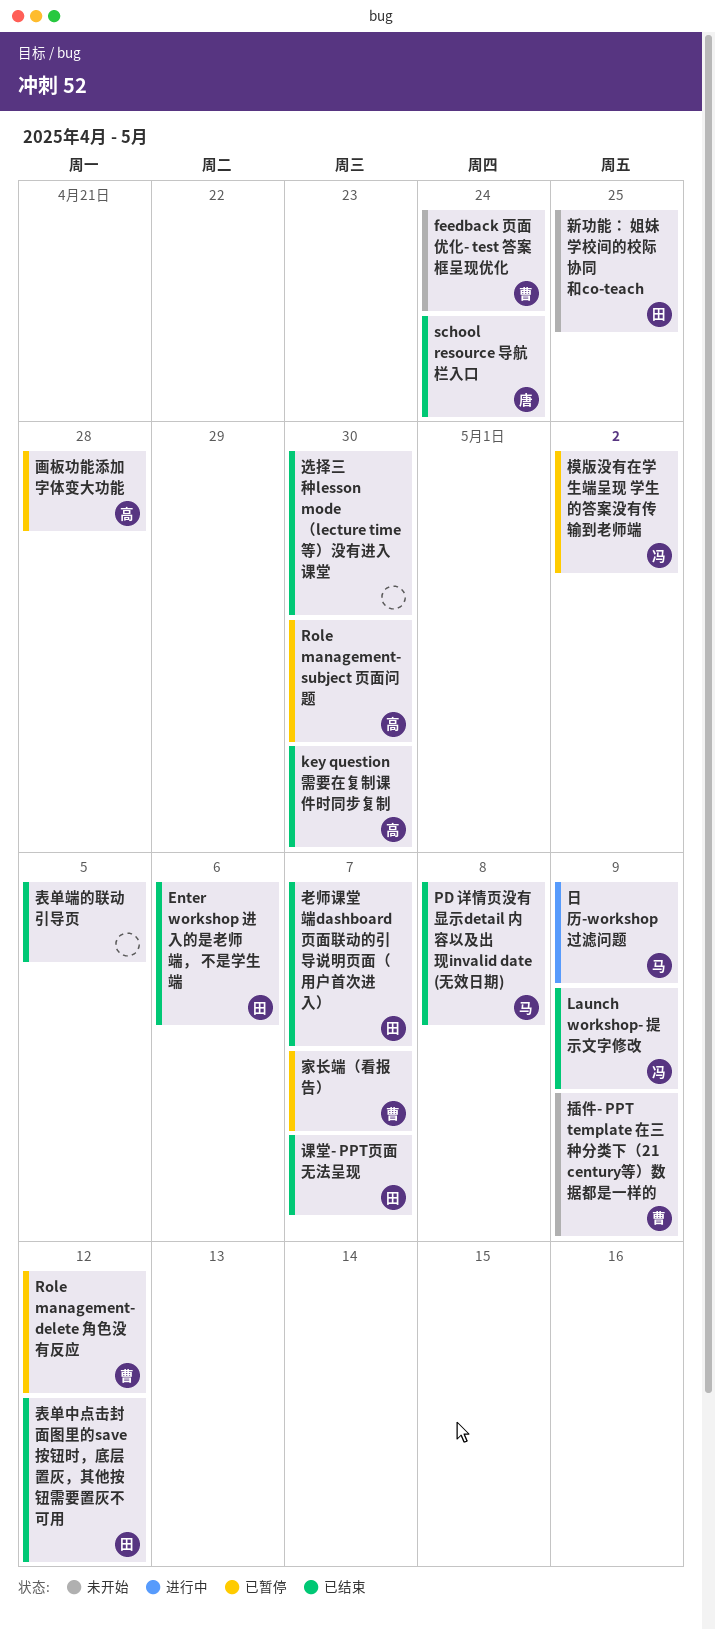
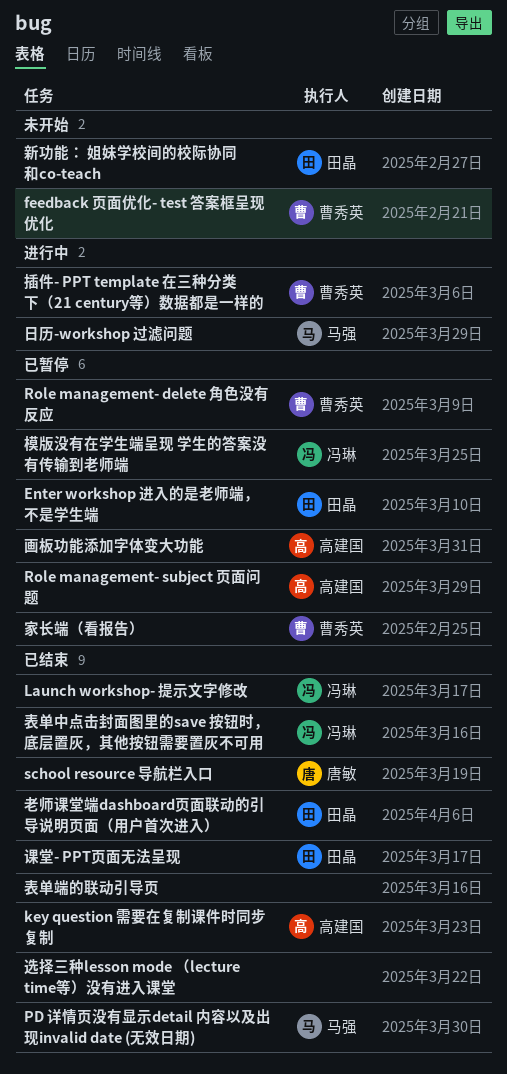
Enter workshop 进入的是老师端， 不是学生端, status: 已结束 -> 已暂停
插件- PPT template 在三种分类下（21 century等）数据都是一样的, status: 未开始 -> 进行中
表单中点击封面图里的save 按钮时，底层置灰，其他按钮需要置灰不可用, owner: 田晶 -> 冯琳

